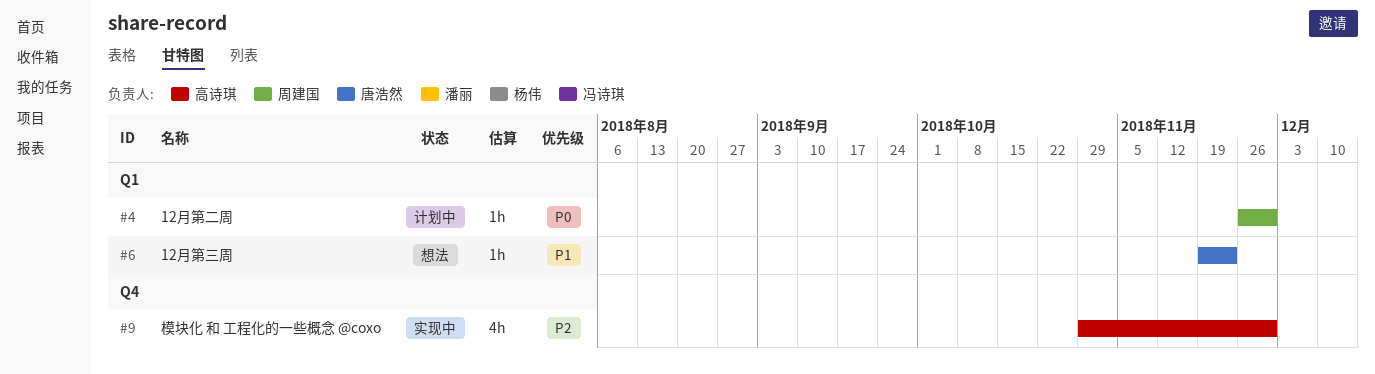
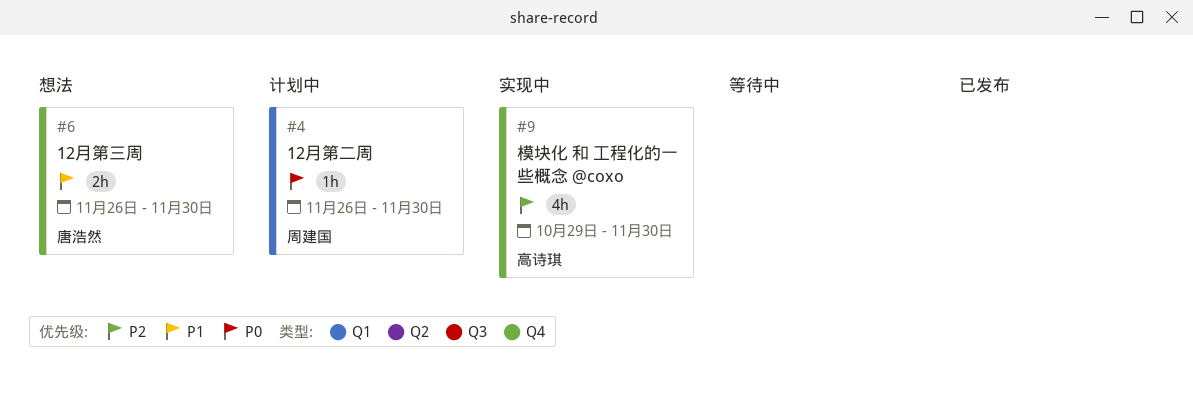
#6, label: Q1 -> Q4
#6, estimate: 1h -> 2h
#6, start: Nov 19 -> Nov 26
#6, due: Nov 23 -> Nov 30

